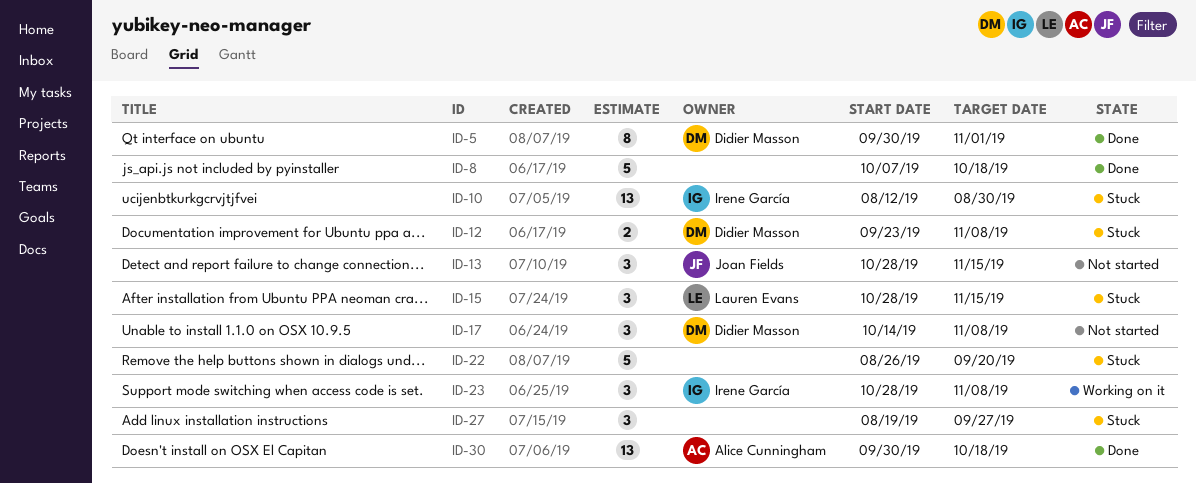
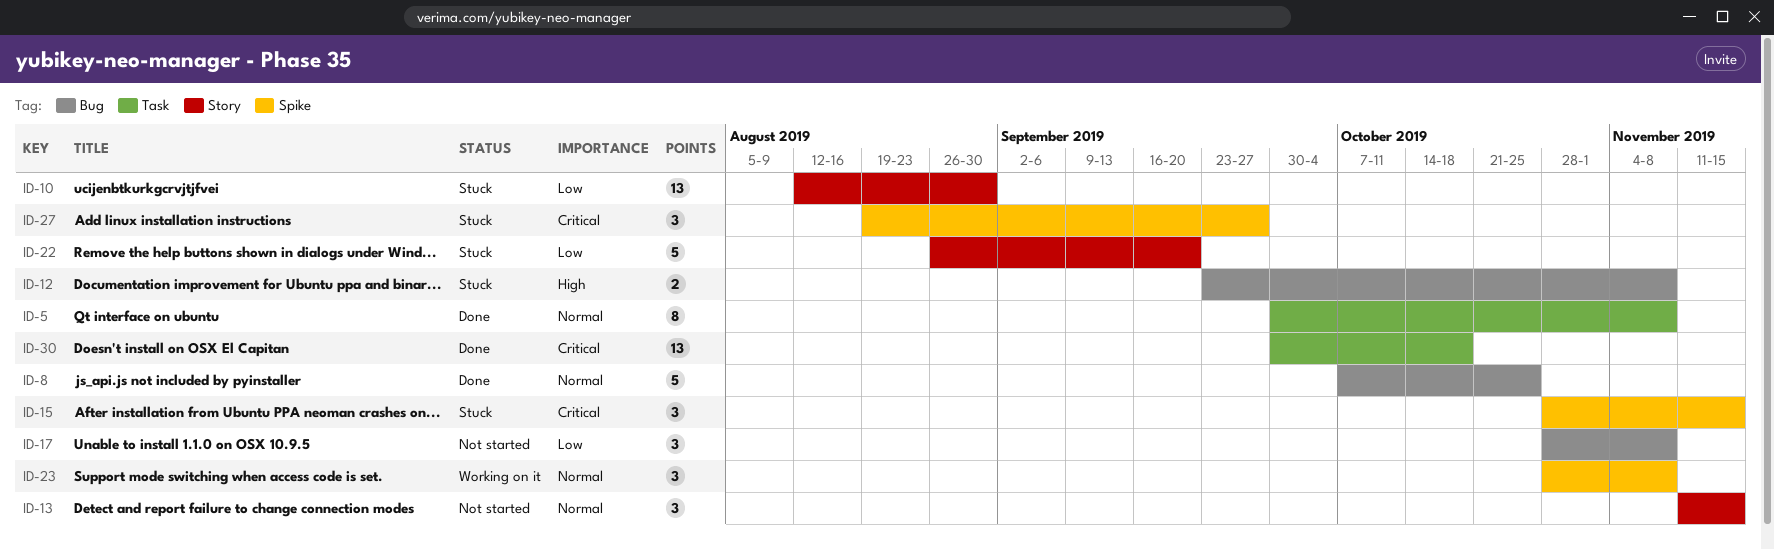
ID-5, due: Nov 1 -> Nov 8
ID-8, due: Oct 18 -> Oct 25
ID-13, start: Oct 28 -> Nov 11
ID-17, start: Oct 14 -> Oct 28

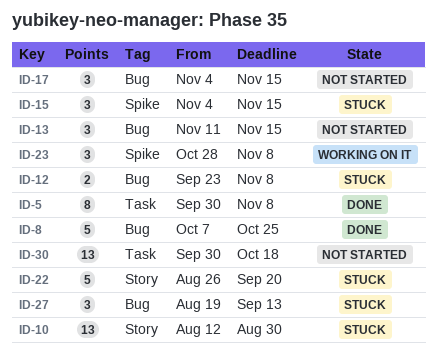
ID-13, label: Story -> Bug
ID-15, start: Oct 28 -> Nov 4
ID-17, start: Oct 28 -> Nov 4
ID-17, due: Nov 8 -> Nov 15
ID-27, label: Spike -> Bug
ID-27, due: Sep 27 -> Sep 13
ID-30, status: Done -> Not started

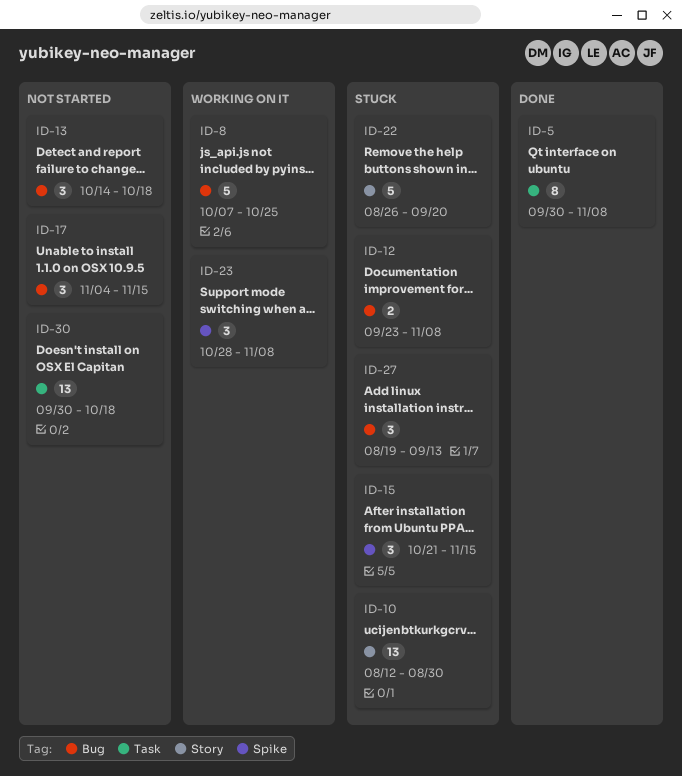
ID-8, status: Done -> Working on it
ID-13, start: Nov 11 -> Oct 14
ID-13, due: Nov 15 -> Oct 18
ID-15, start: Nov 4 -> Oct 21

